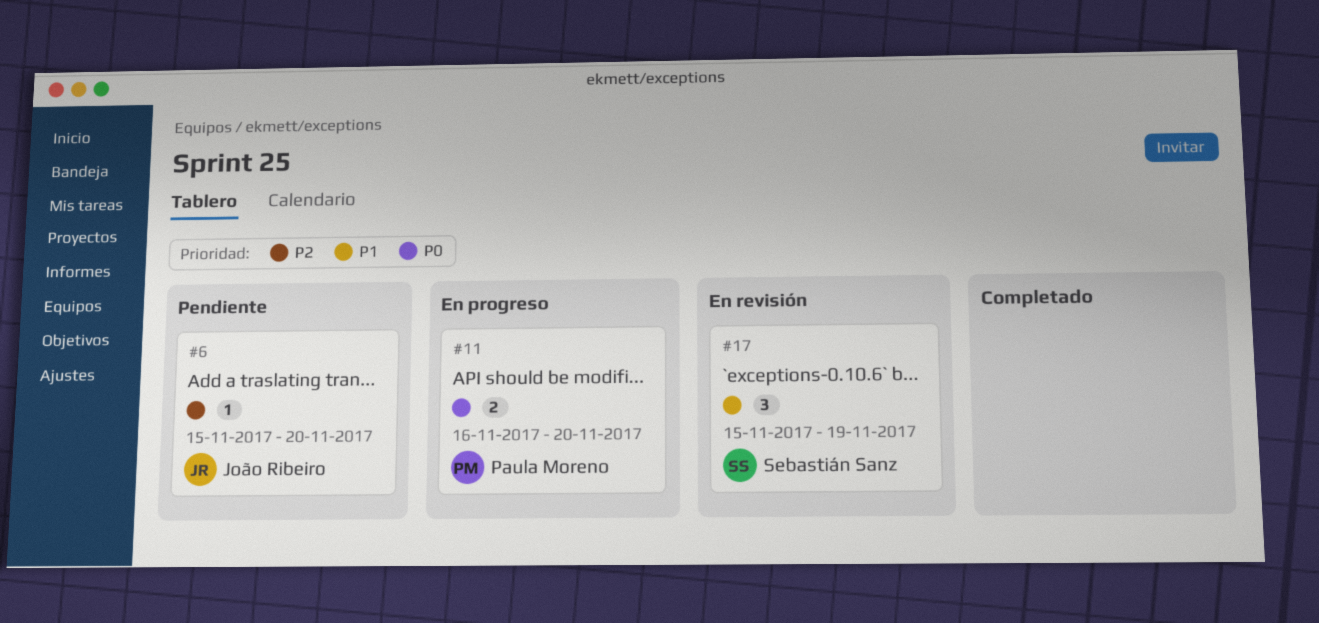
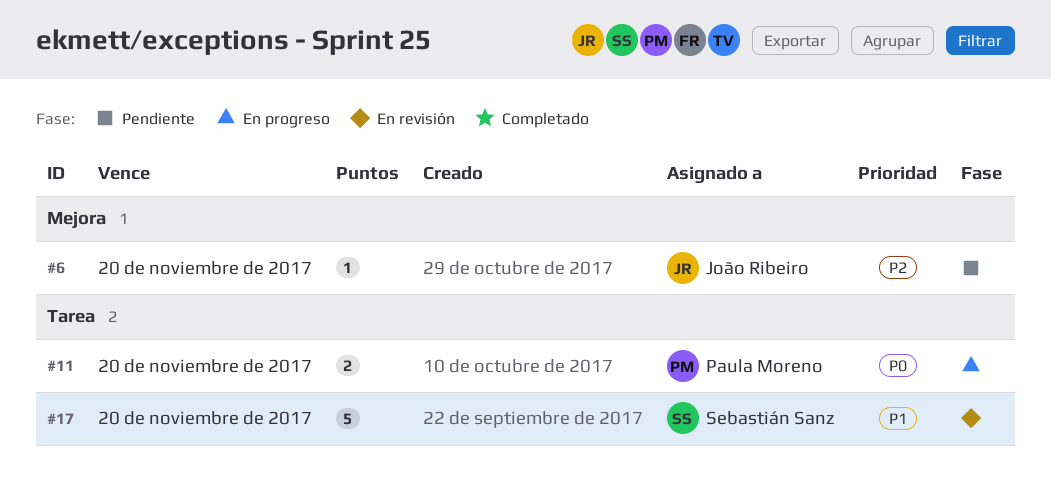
#17, estimate: 3 -> 5
#17, due: Nov 19 -> Nov 20

